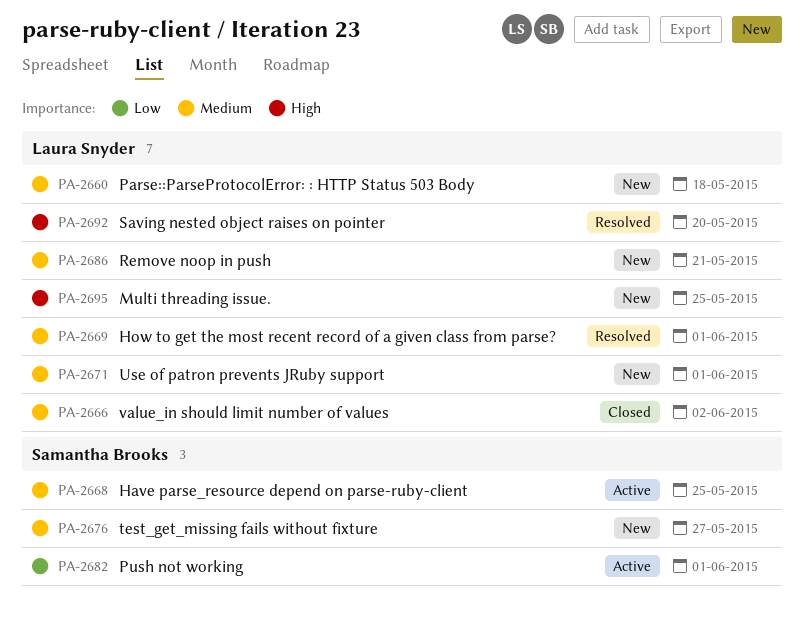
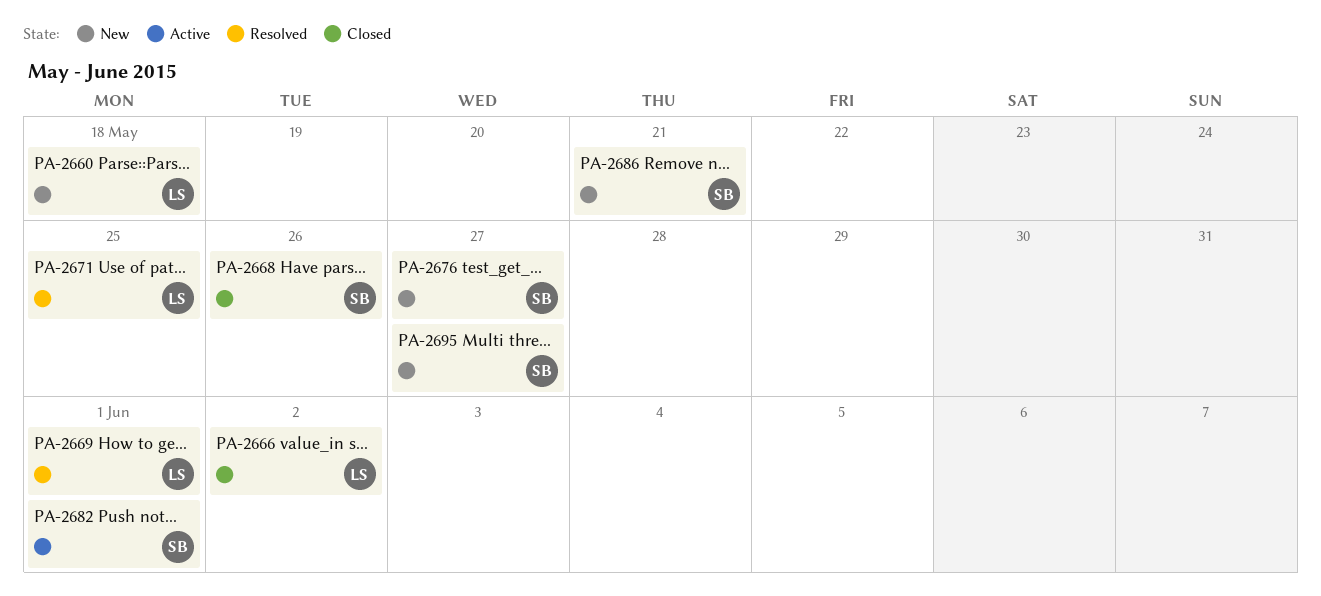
PA-2668, status: Active -> Closed
PA-2668, due: May 25 -> May 26
PA-2671, status: New -> Resolved
PA-2671, due: Jun 1 -> May 25
PA-2686, owner: Laura Snyder -> Samantha Brooks
PA-2692: present -> none
PA-2695, owner: Laura Snyder -> Samantha Brooks
PA-2695, due: May 25 -> May 27

